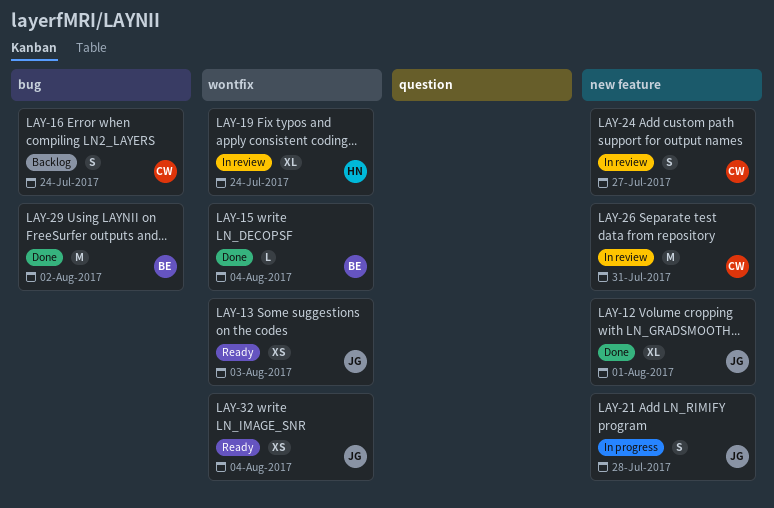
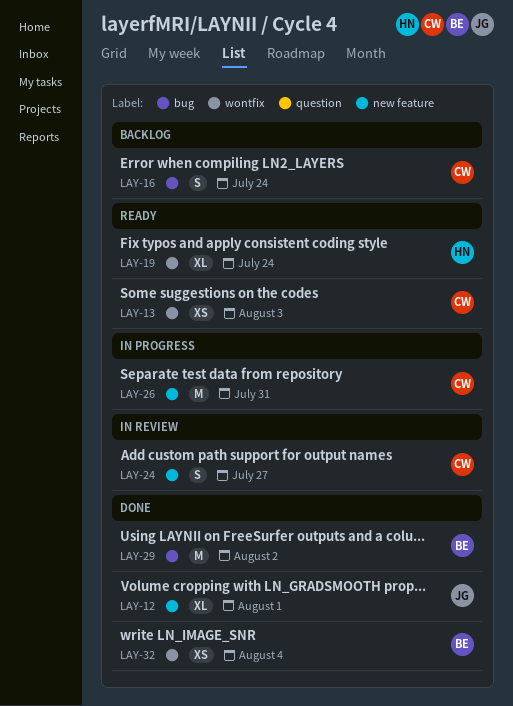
LAY-13, owner: JG -> CW
LAY-15: present -> none
LAY-19, status: In review -> Ready
LAY-21: present -> none
LAY-26, status: In review -> In progress
LAY-32, status: Ready -> Done
LAY-32, owner: JG -> BE

